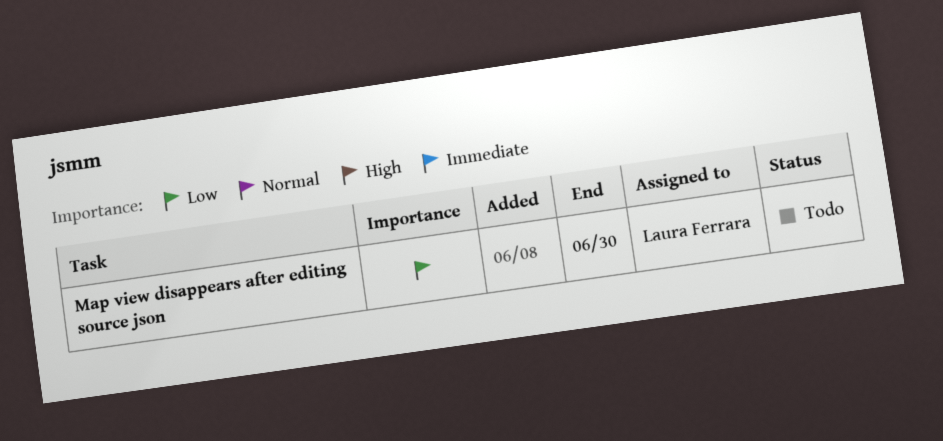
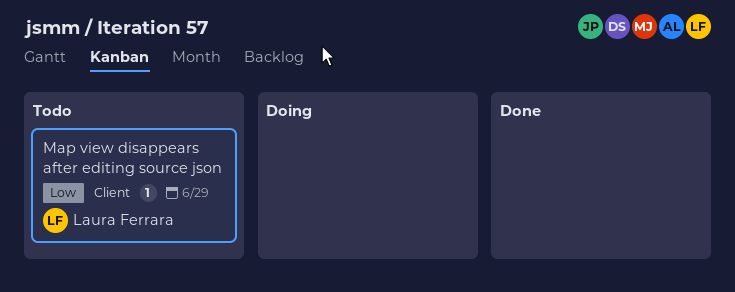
Map view disappears after editing source json, due: Jun 30 -> Jun 29

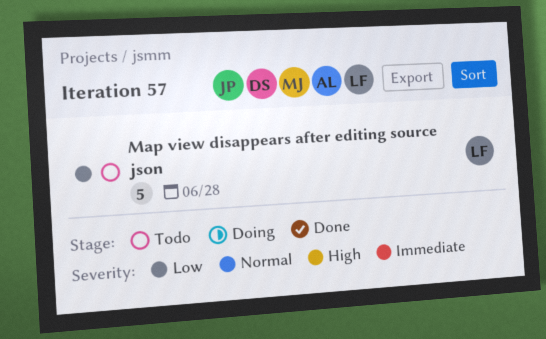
Map view disappears after editing source json, estimate: 1 -> 5
Map view disappears after editing source json, due: Jun 29 -> Jun 28

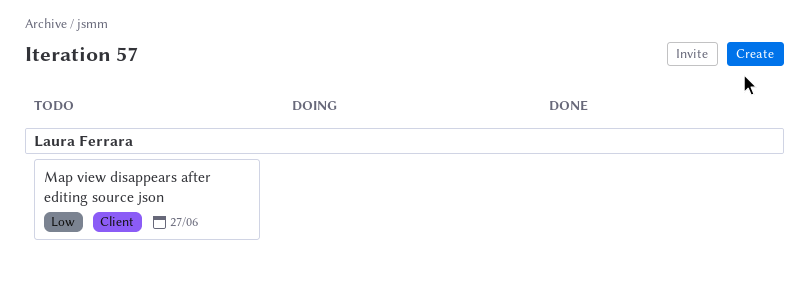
Map view disappears after editing source json, due: Jun 28 -> Jun 27

